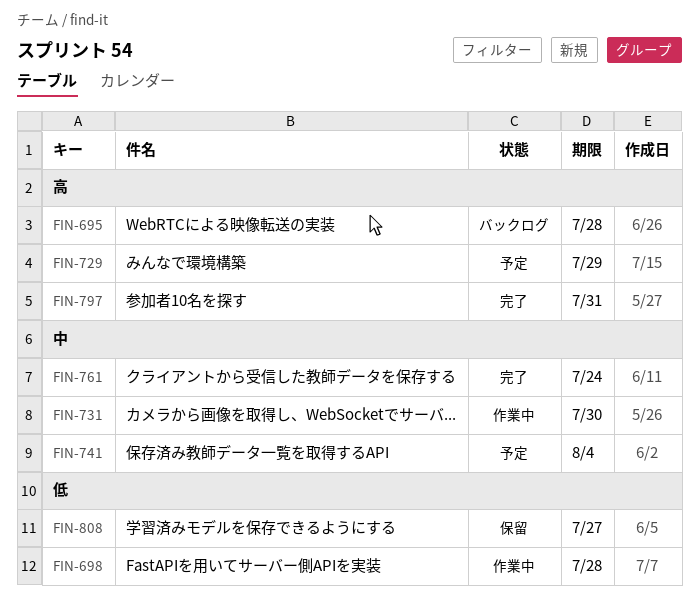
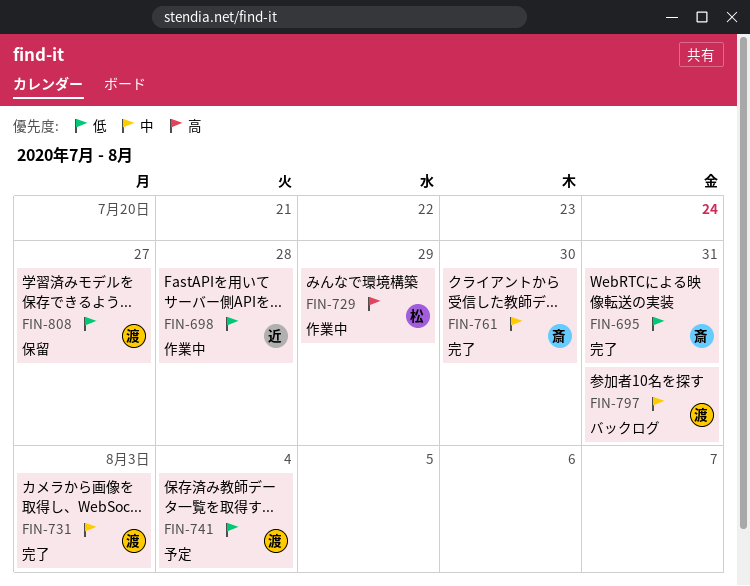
FIN-695, status: バックログ -> 完了
FIN-695, priority: 高 -> 低
FIN-695, due: Jul 28 -> Jul 31
FIN-729, status: 予定 -> 作業中
FIN-731, status: 作業中 -> 完了
FIN-731, due: Jul 30 -> Aug 3
FIN-741, priority: 中 -> 低
FIN-761, due: Jul 24 -> Jul 30
FIN-797, status: 完了 -> バックログ
FIN-797, priority: 高 -> 中

